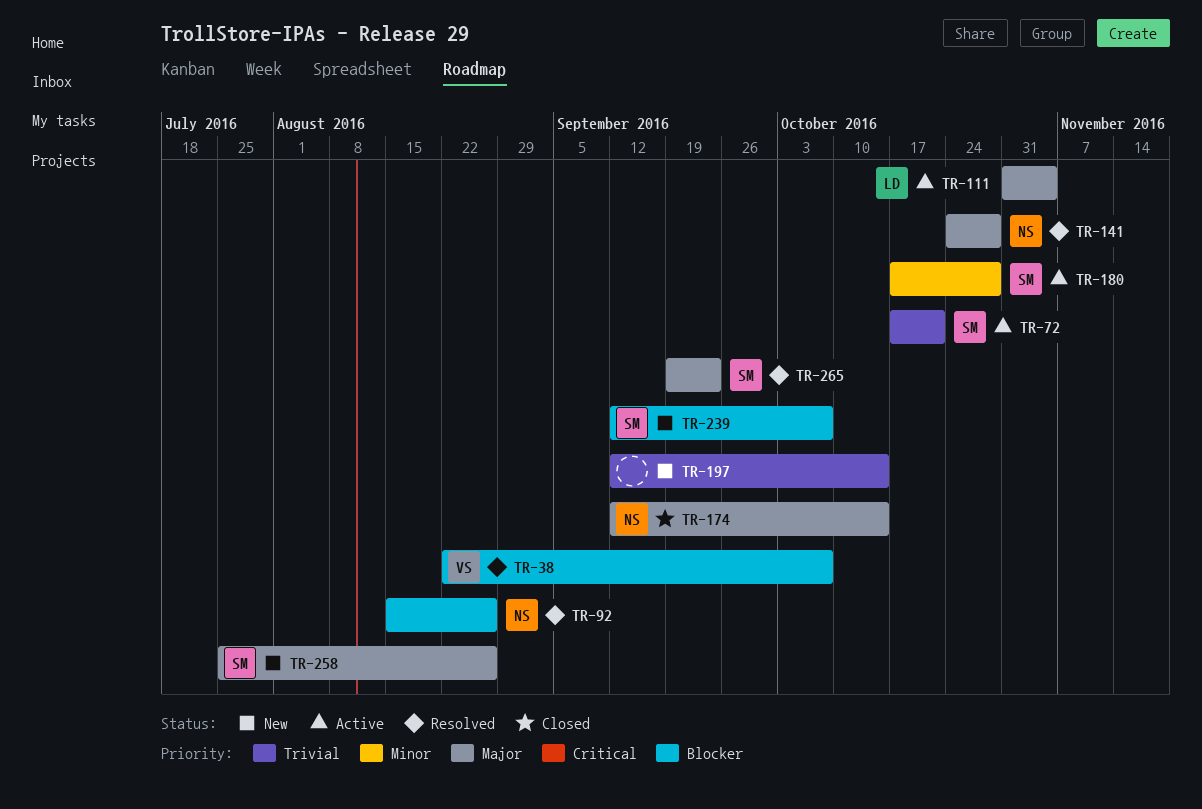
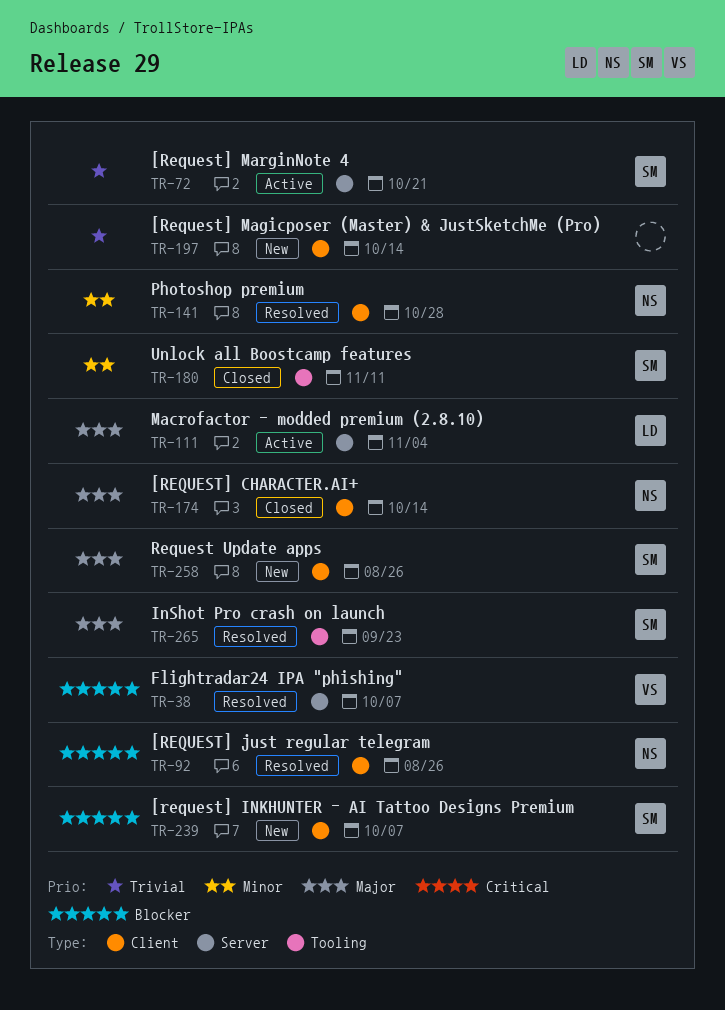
TR-141, priority: Major -> Minor
TR-180, status: Active -> Closed
TR-180, due: Oct 28 -> Nov 11

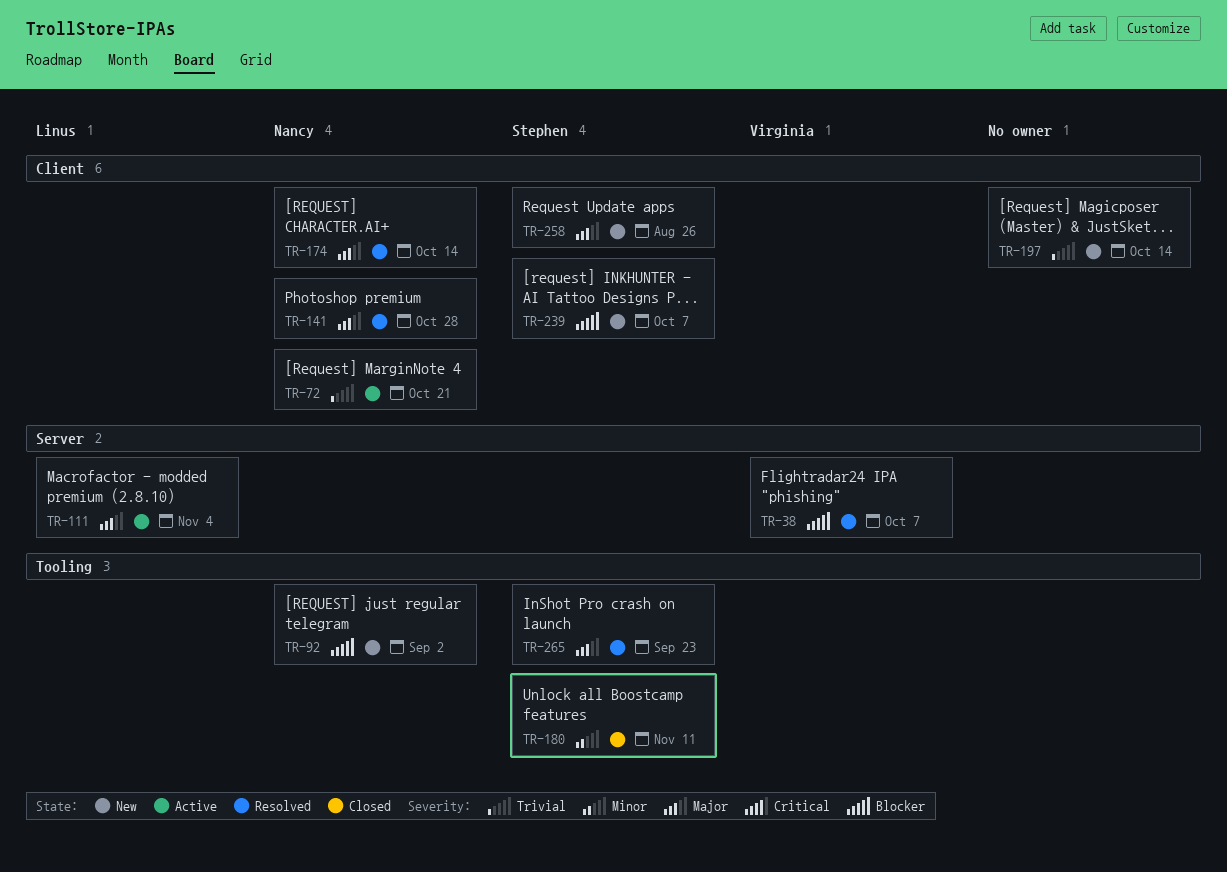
TR-72, owner: Stephen -> Nancy
TR-72, label: Server -> Client
TR-92, status: Resolved -> New
TR-92, label: Client -> Tooling
TR-92, due: Aug 26 -> Sep 2
TR-141, priority: Minor -> Major
TR-174, status: Closed -> Resolved

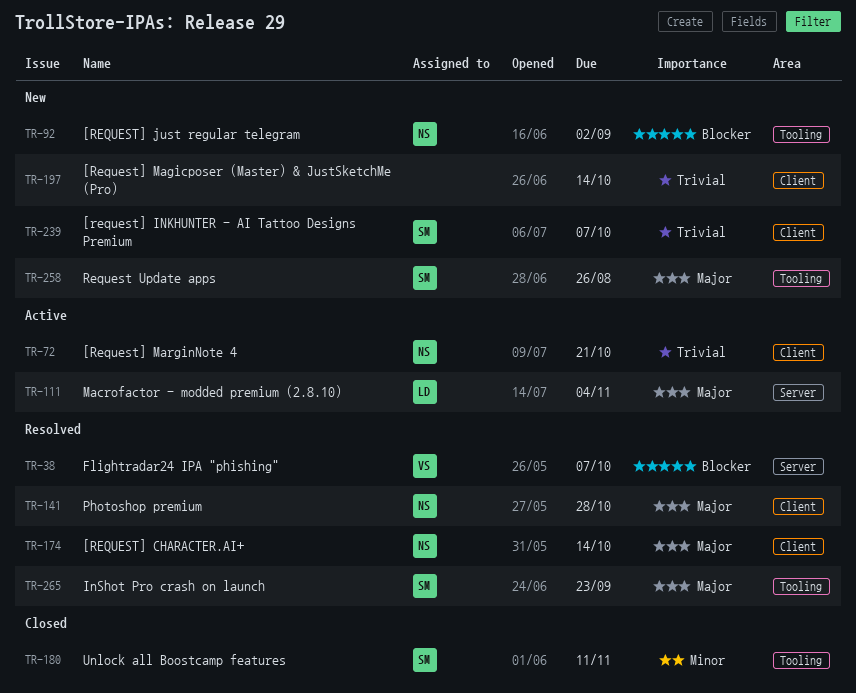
TR-239, priority: Blocker -> Trivial
TR-258, label: Client -> Tooling

